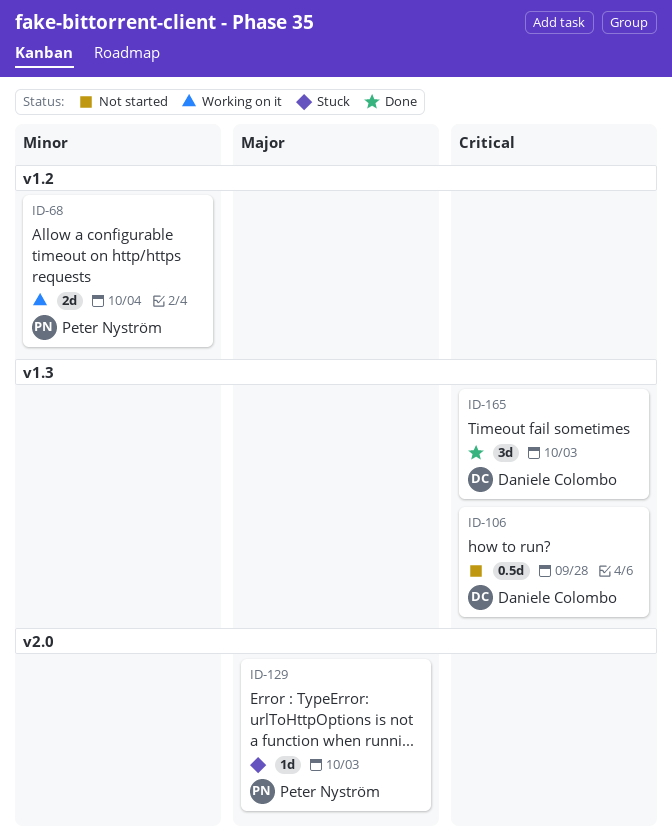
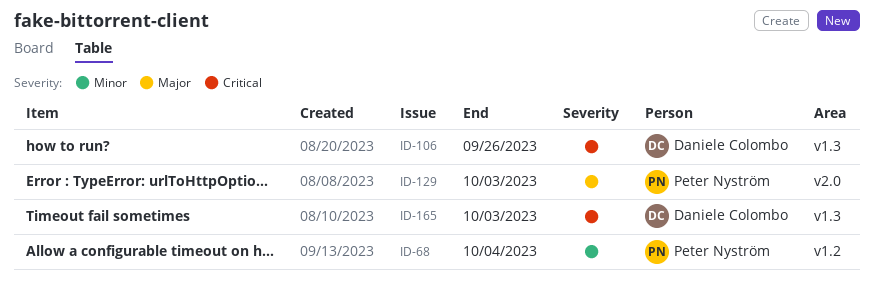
ID-106, due: Sep 28 -> Sep 26

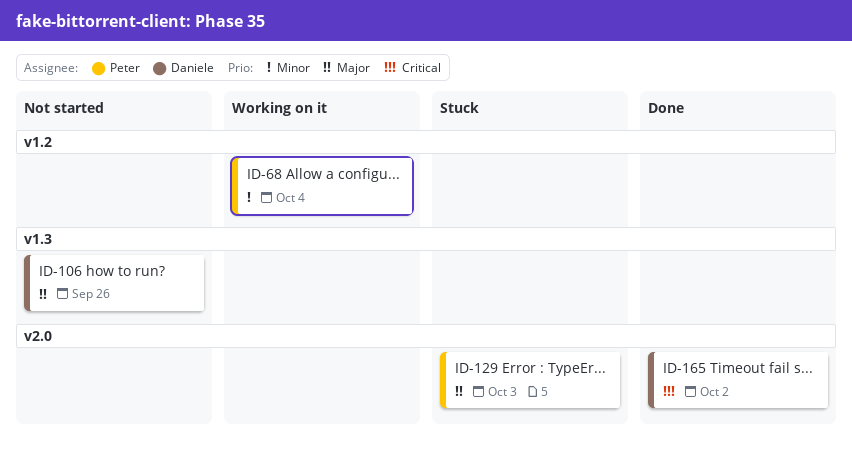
ID-106, priority: Critical -> Major
ID-165, label: v1.3 -> v2.0
ID-165, due: Oct 3 -> Oct 2

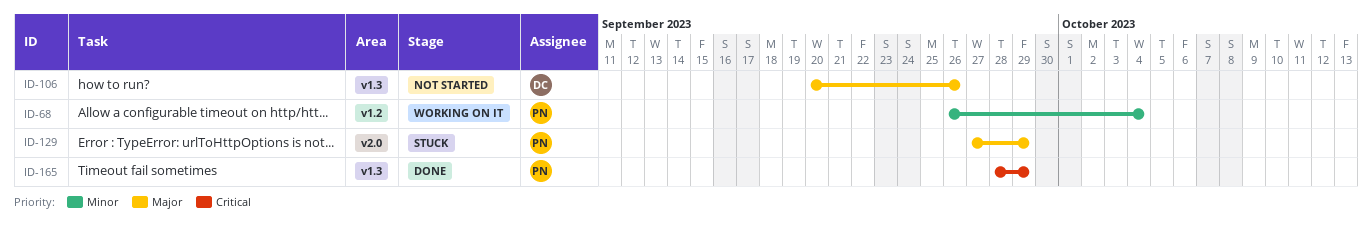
ID-129, due: Oct 3 -> Sep 29
ID-165, owner: Daniele -> Peter
ID-165, label: v2.0 -> v1.3
ID-165, due: Oct 2 -> Sep 29

